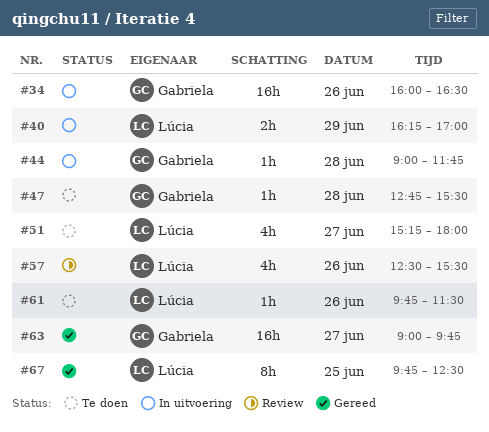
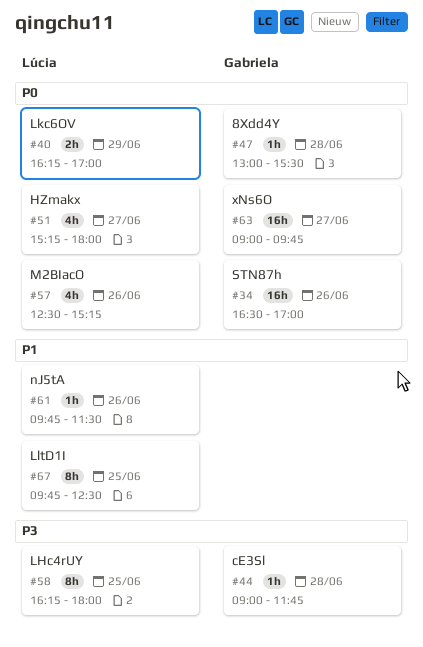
#34, begins: 16:00 -> 16:30
#34, ends: 16:30 -> 17:00
#47, begins: 12:45 -> 13:00
#57, ends: 15:30 -> 15:15
#58: none -> present

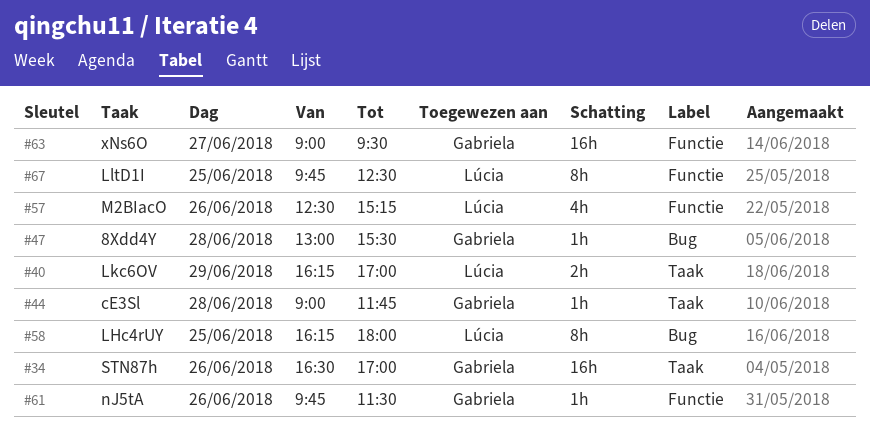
#51: present -> none
#61, owner: Lúcia -> Gabriela
#63, ends: 09:45 -> 09:30

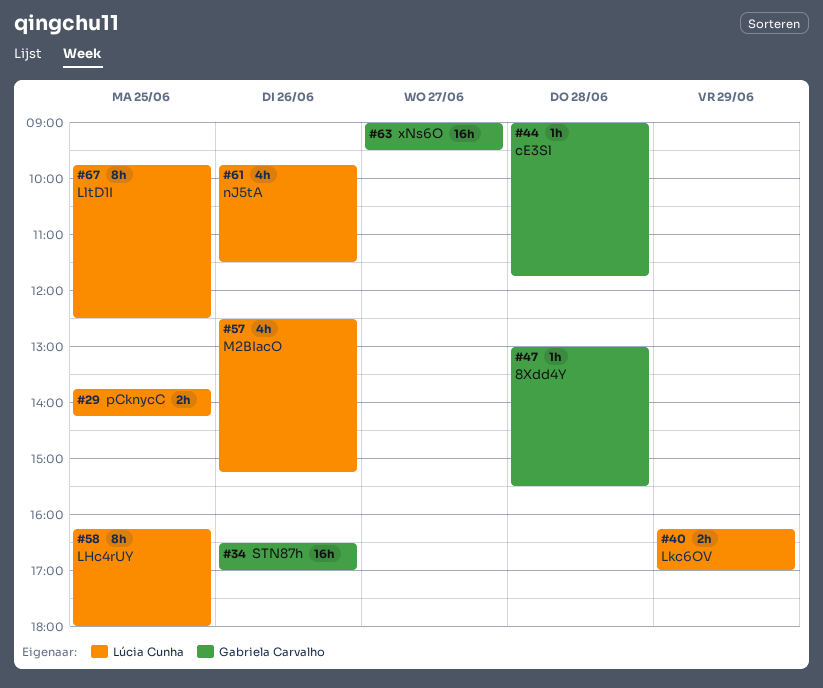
#29: none -> present
#61, owner: Gabriela Carvalho -> Lúcia Cunha
#61, estimate: 1h -> 4h

